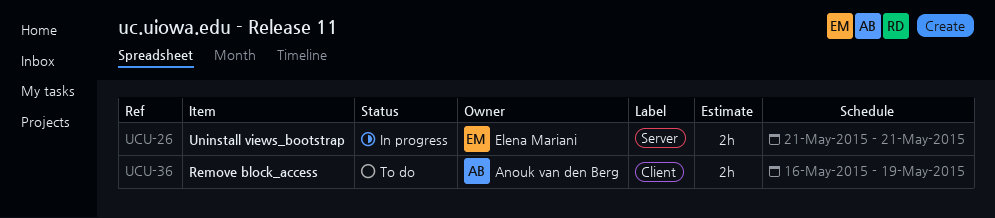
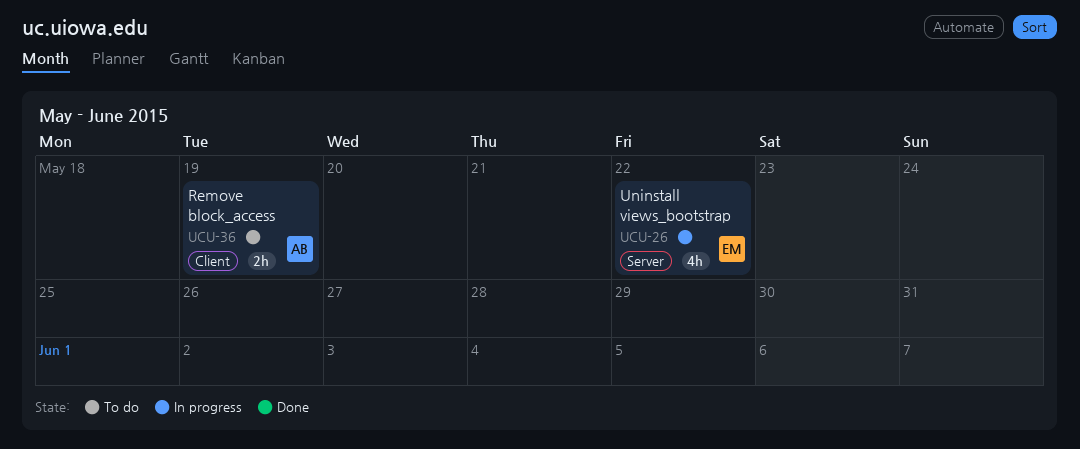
UCU-26, estimate: 2h -> 4h
UCU-26, due: May 21 -> May 22

